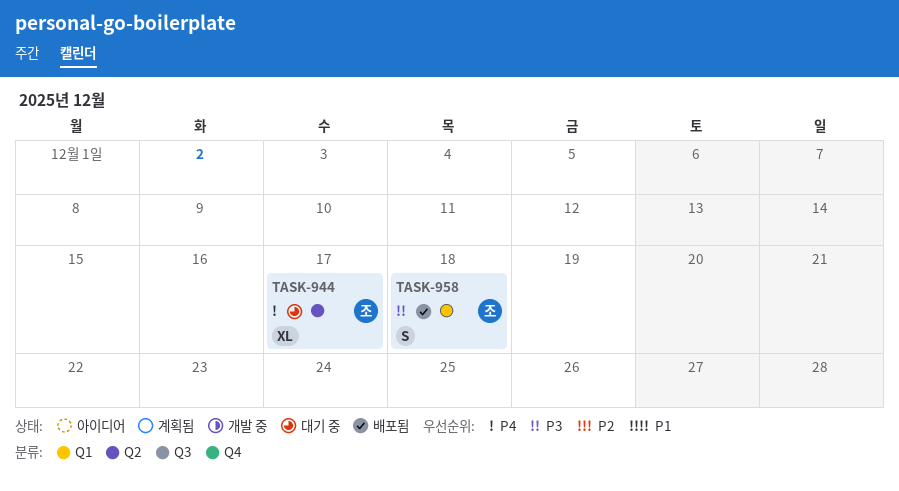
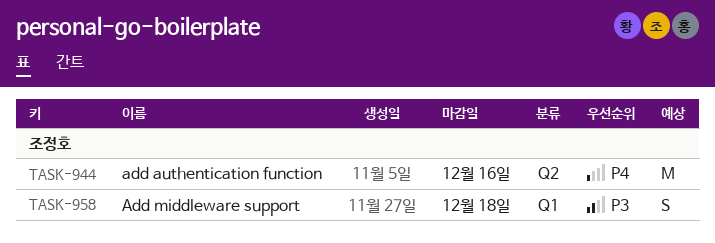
TASK-944, estimate: XL -> M
TASK-944, due: Dec 17 -> Dec 16

